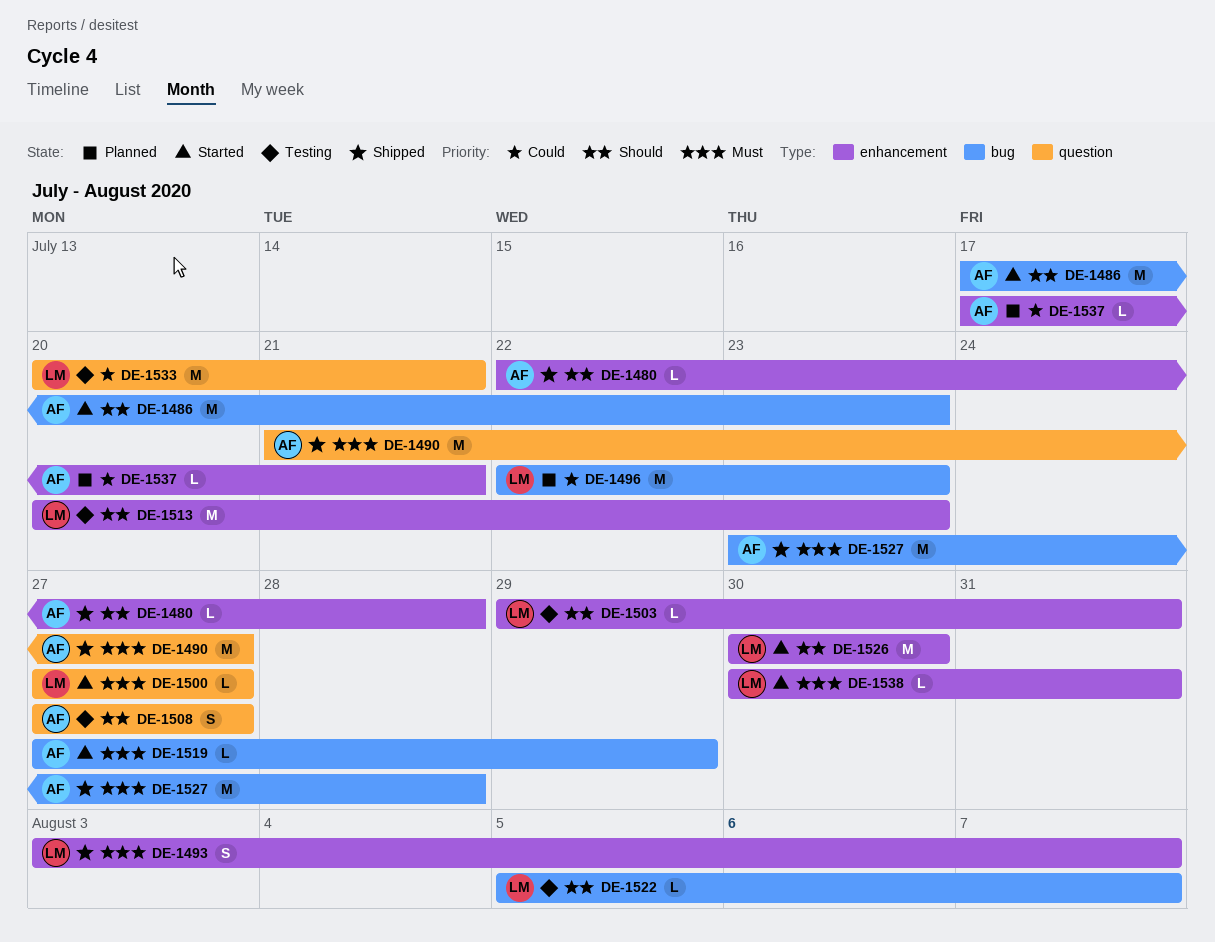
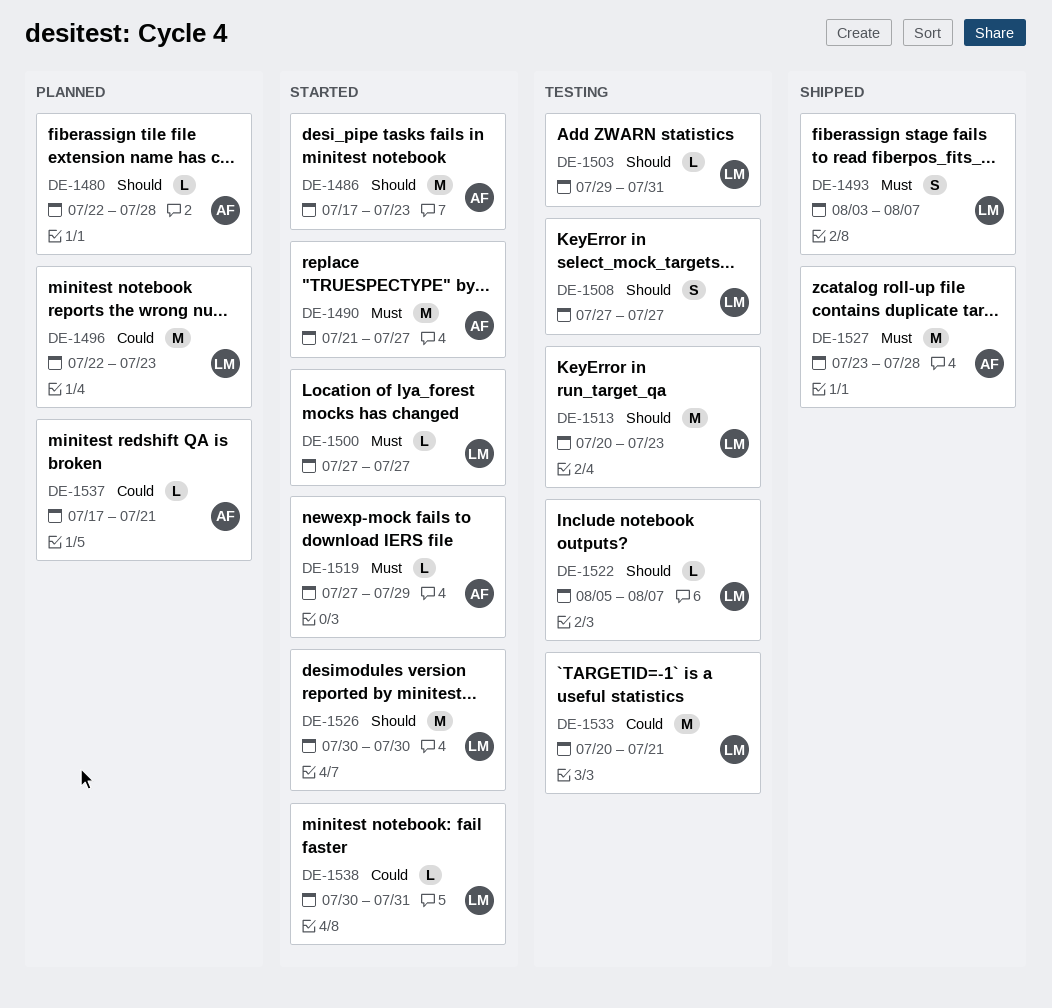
DE-1480, status: Shipped -> Planned
DE-1490, status: Shipped -> Started
DE-1508, owner: AF -> LM
DE-1538, priority: Must -> Could

